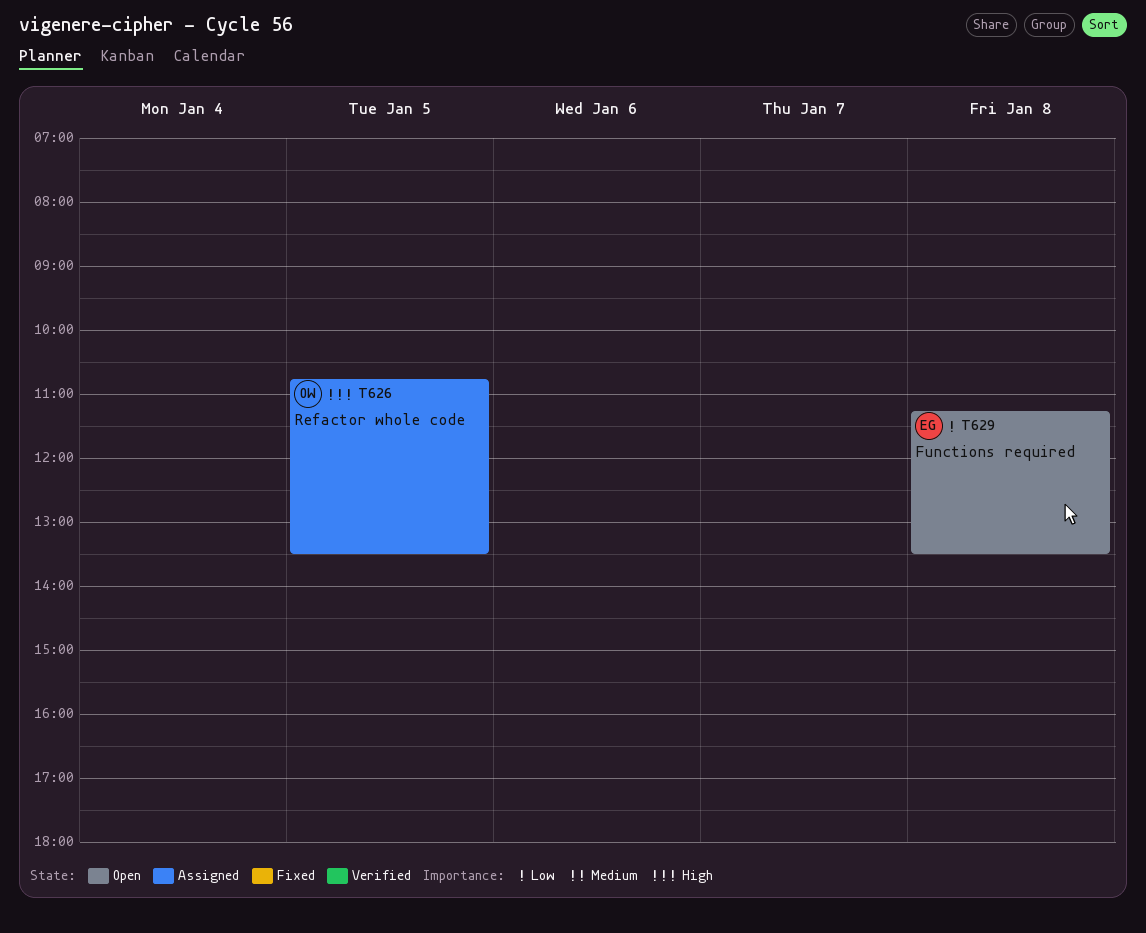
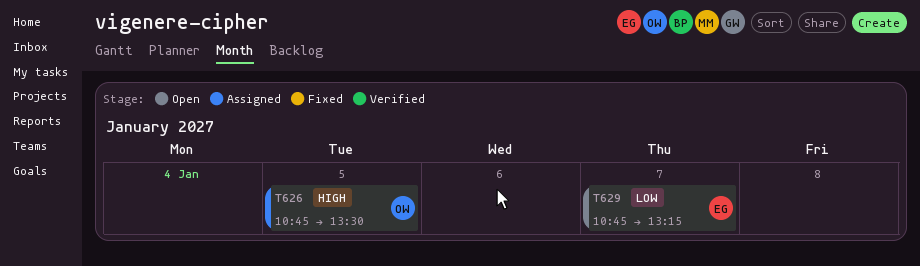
T629, day: Jan 8 -> Jan 7
T629, begins: 11:15 -> 10:45
T629, ends: 13:30 -> 13:15

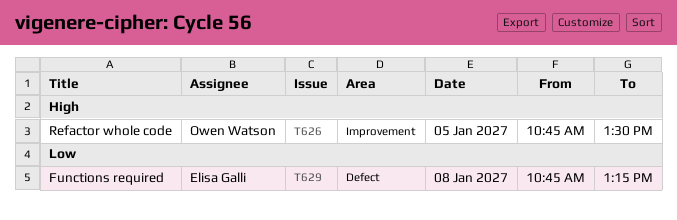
T629, day: Jan 7 -> Jan 8

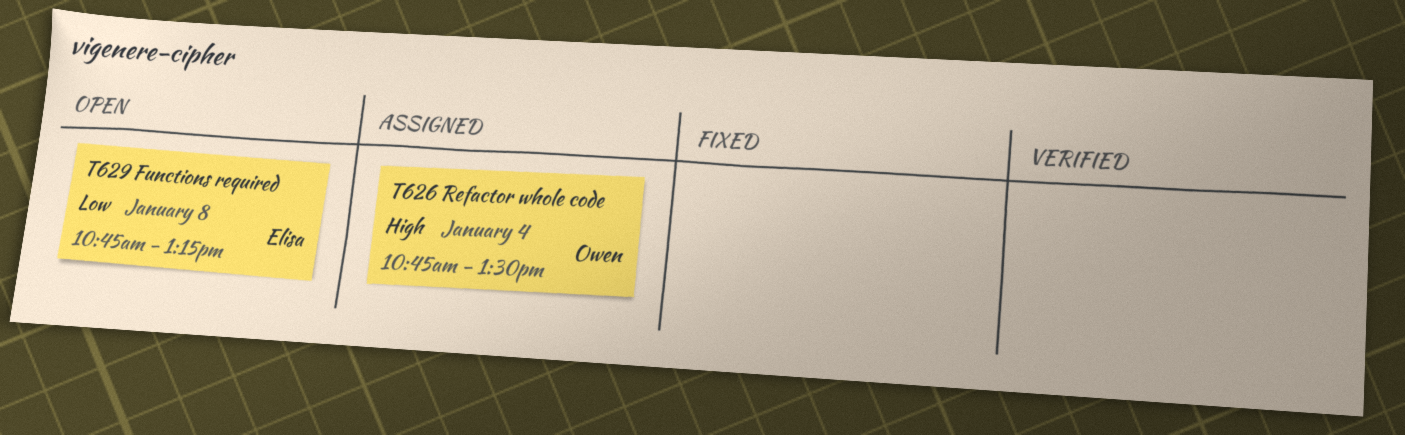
T626, day: Jan 5 -> Jan 4

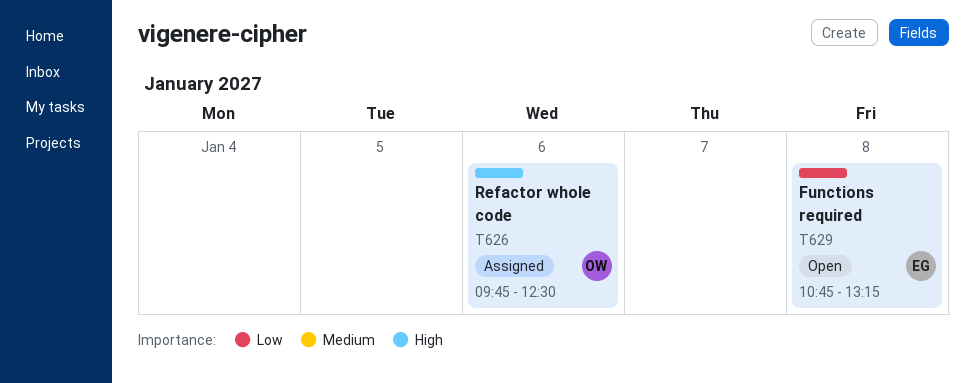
T626, day: Jan 4 -> Jan 6
T626, begins: 10:45 -> 09:45
T626, ends: 13:30 -> 12:30

